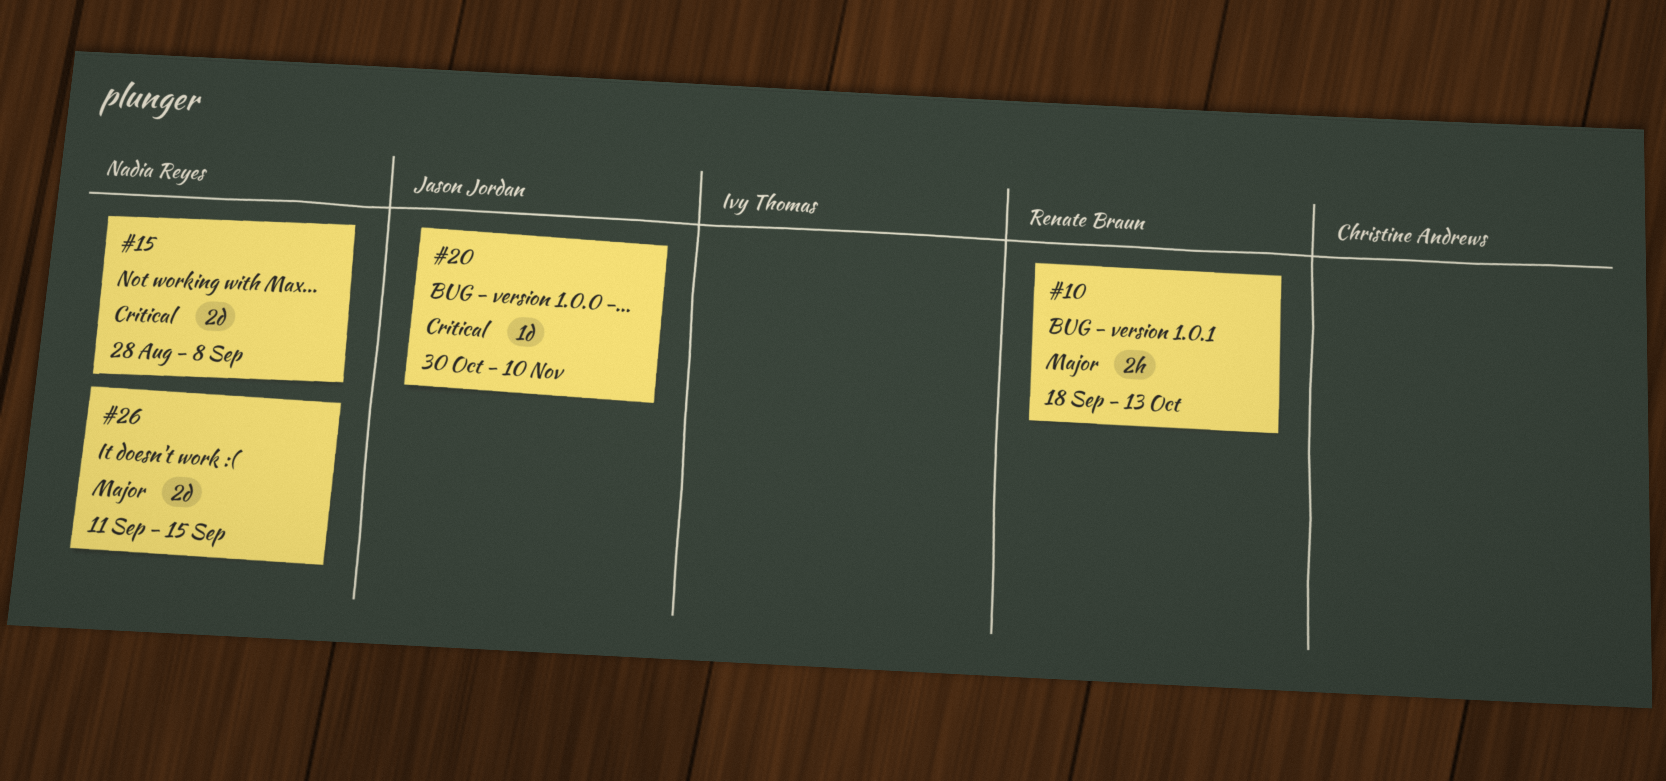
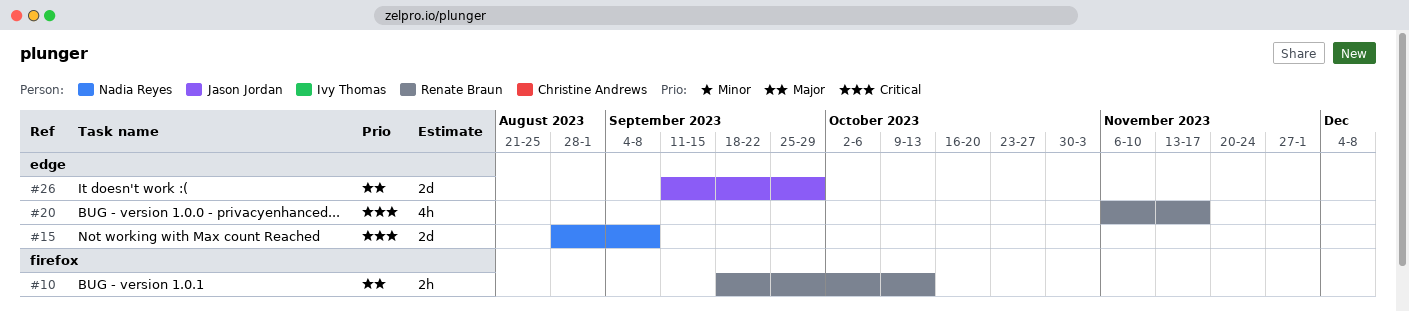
#20, owner: Jason Jordan -> Renate Braun
#20, estimate: 1d -> 4h
#20, start: Oct 30 -> Nov 6
#20, due: Nov 10 -> Nov 17
#26, owner: Nadia Reyes -> Jason Jordan
#26, due: Sep 15 -> Sep 29

